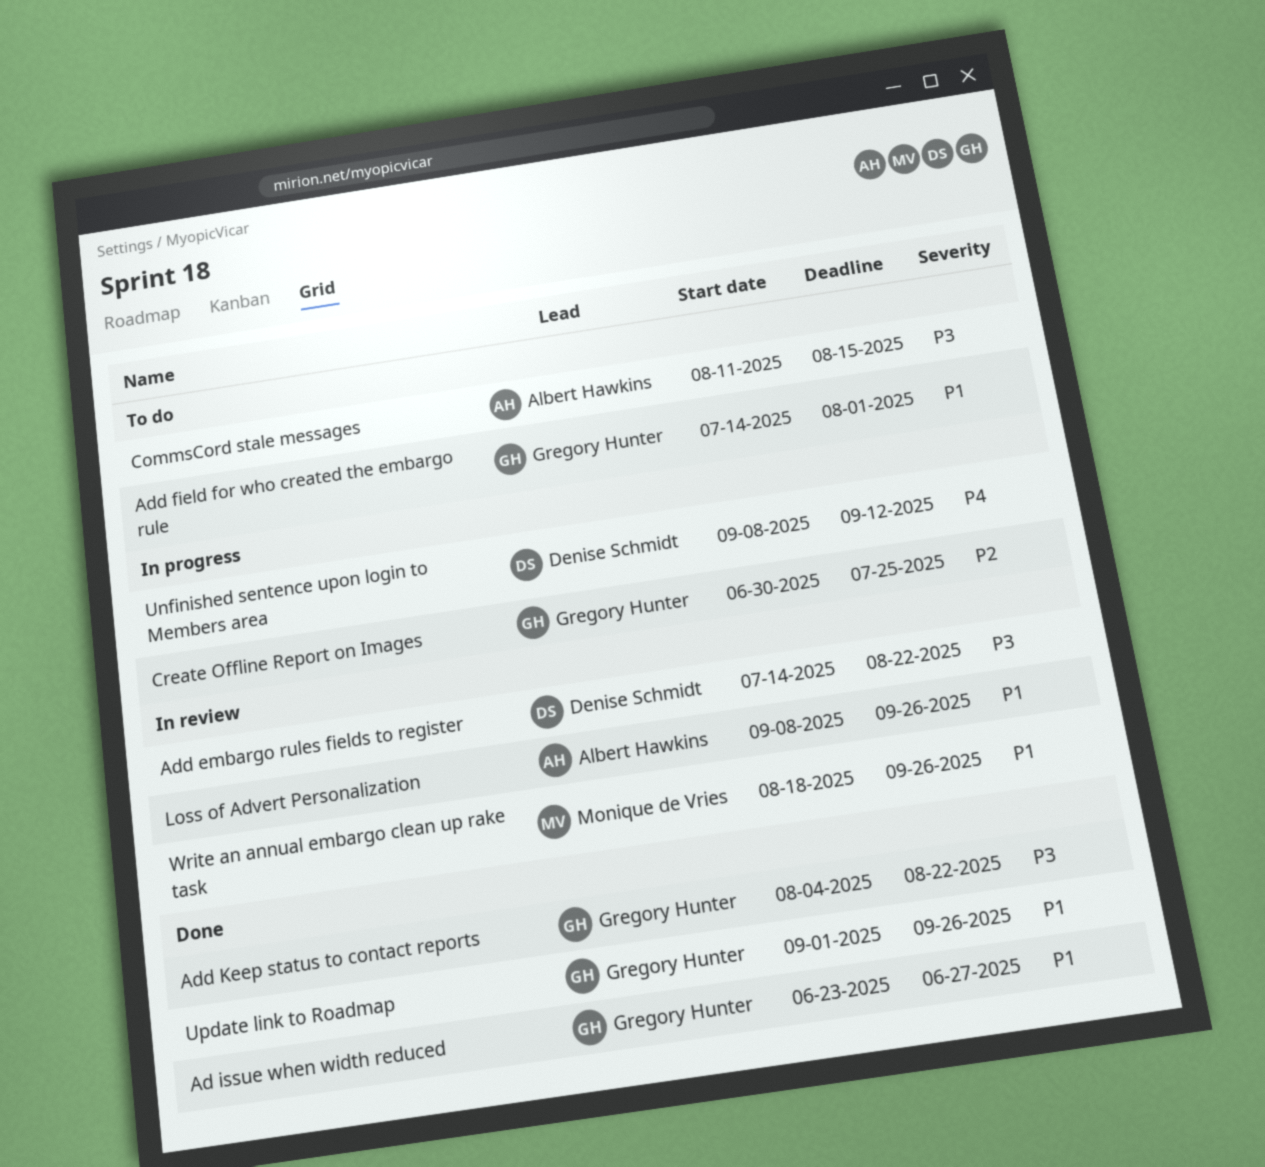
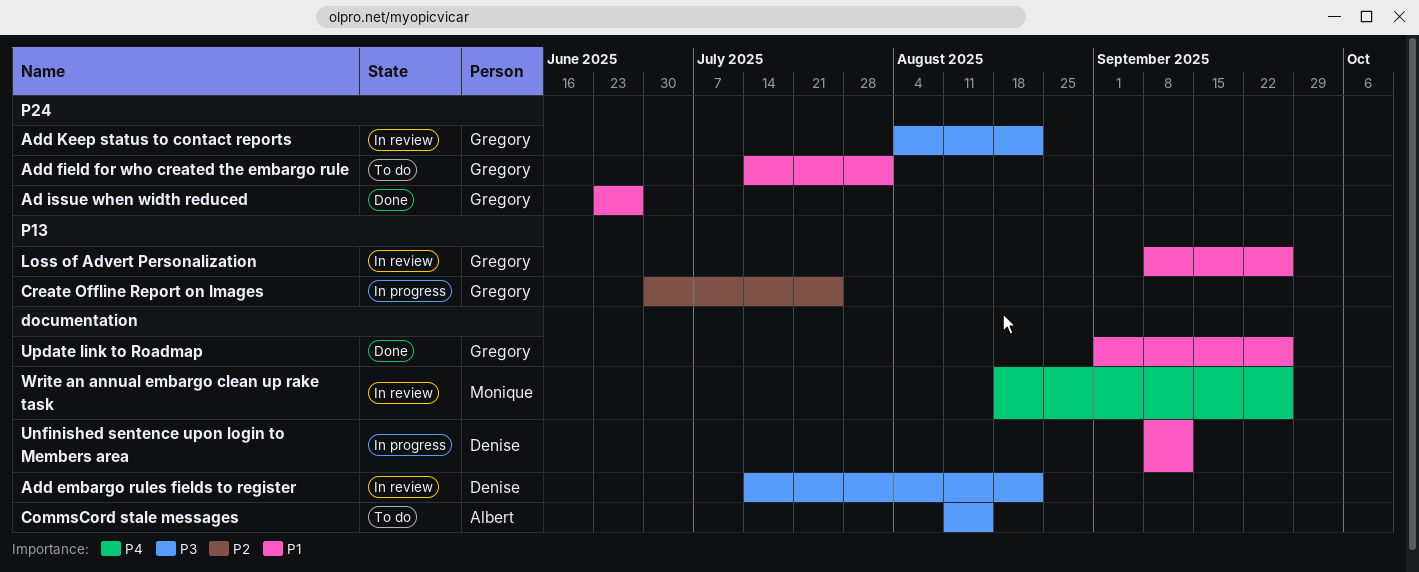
Add Keep status to contact reports, status: Done -> In review
Loss of Advert Personalization, owner: Albert Hawkins -> Gregory Hunter
Unfinished sentence upon login to Members area, priority: P4 -> P1
Write an annual embargo clean up rake task, priority: P1 -> P4

